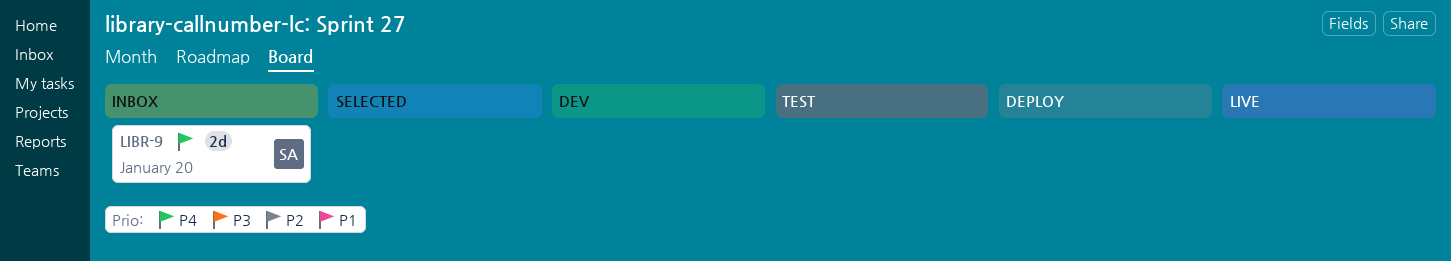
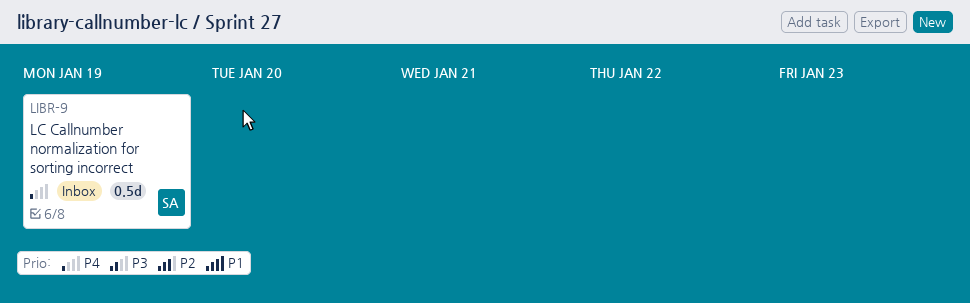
LIBR-9, estimate: 2d -> 0.5d
LIBR-9, due: Jan 20 -> Jan 19

